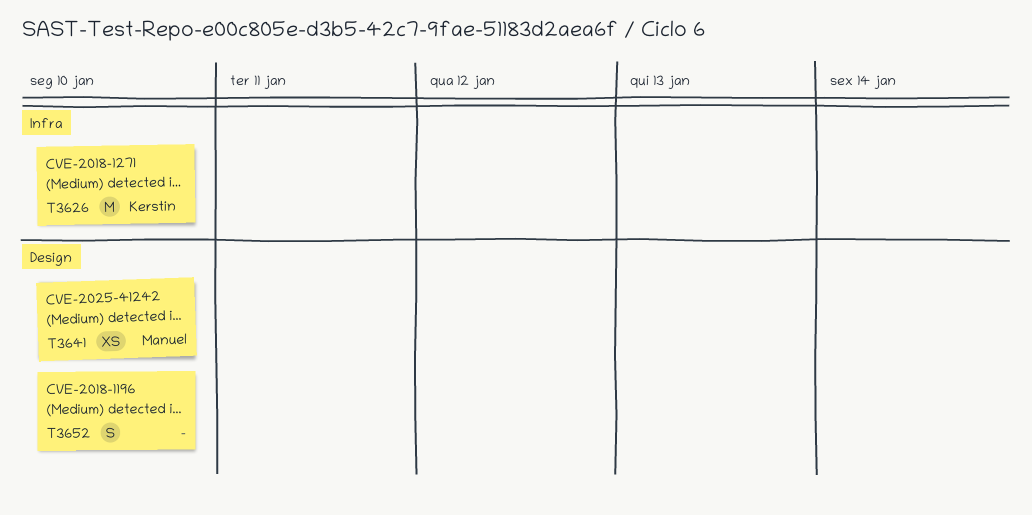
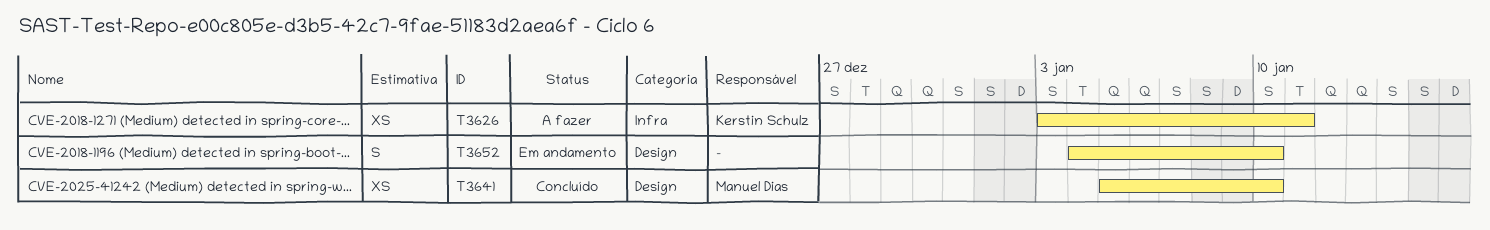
T3626, estimate: M -> XS
T3626, due: Jan 10 -> Jan 11

